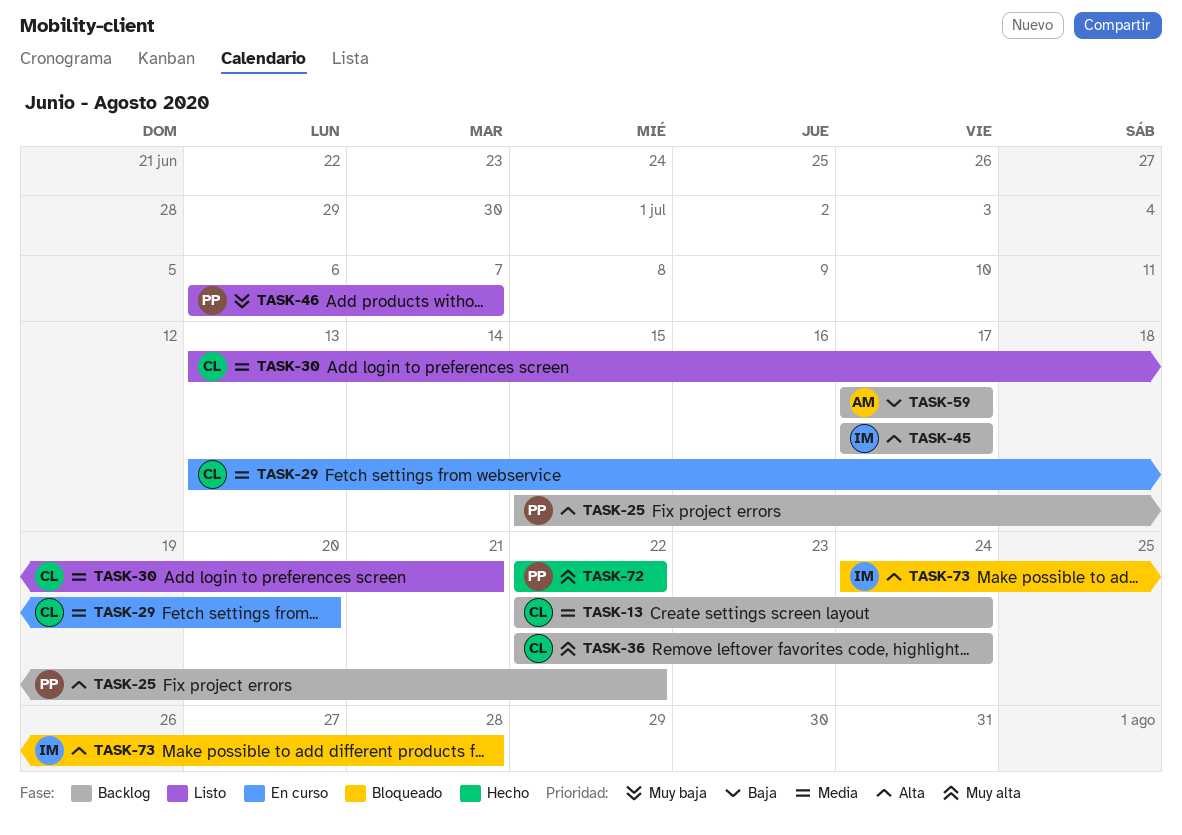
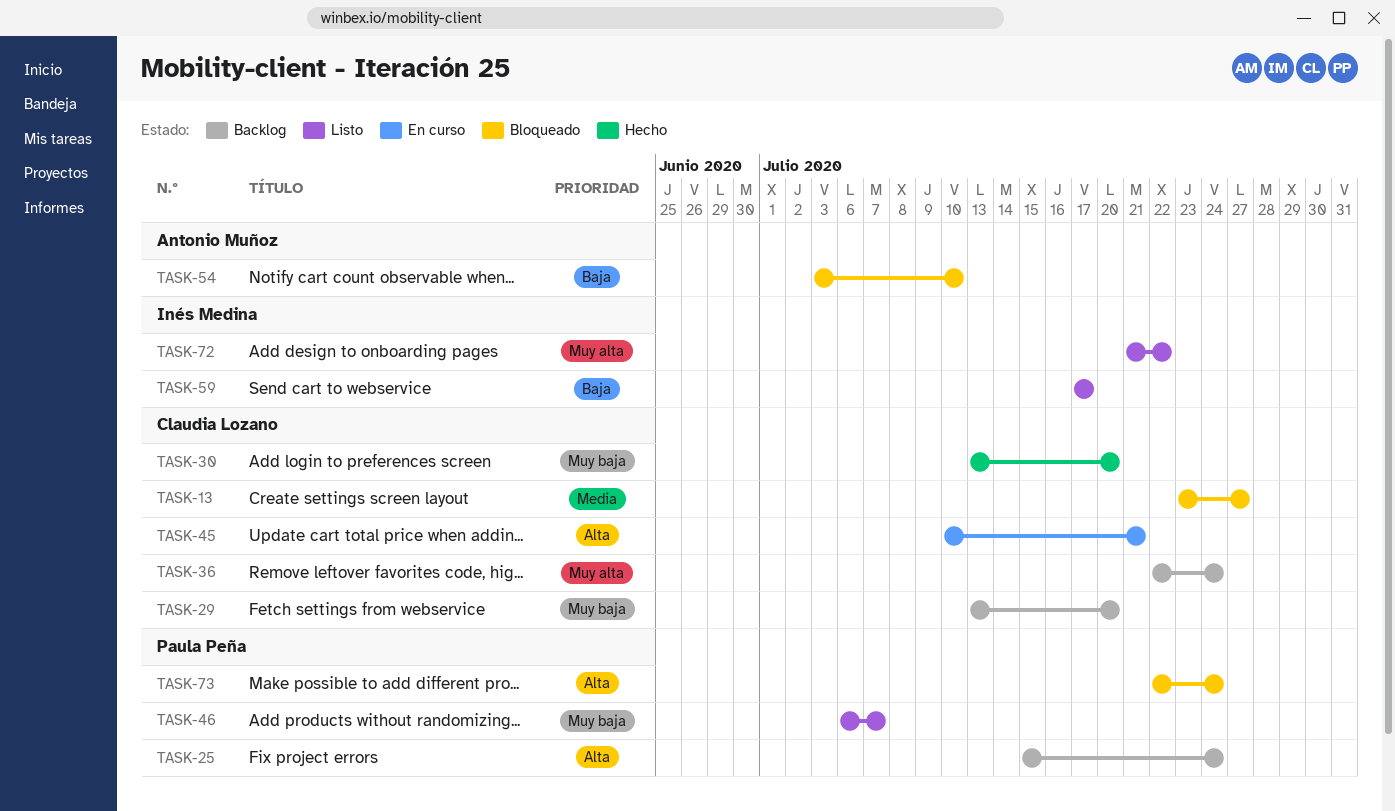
TASK-13, status: Backlog -> Bloqueado
TASK-13, start: Jul 22 -> Jul 23
TASK-13, due: Jul 24 -> Jul 27
TASK-25, due: Jul 22 -> Jul 24
TASK-29, status: En curso -> Backlog
TASK-29, priority: Media -> Muy baja
TASK-30, status: Listo -> Hecho
TASK-30, priority: Media -> Muy baja
TASK-30, due: Jul 21 -> Jul 20
TASK-45, status: Backlog -> En curso
TASK-45, owner: Inés Medina -> Claudia Lozano
TASK-45, start: Jul 17 -> Jul 10
TASK-45, due: Jul 17 -> Jul 21
TASK-54: none -> present
TASK-59, status: Backlog -> Listo
TASK-59, owner: Antonio Muñoz -> Inés Medina
TASK-72, status: Hecho -> Listo
TASK-72, owner: Paula Peña -> Inés Medina
TASK-72, start: Jul 22 -> Jul 21
TASK-73, owner: Inés Medina -> Paula Peña
TASK-73, start: Jul 24 -> Jul 22
TASK-73, due: Jul 28 -> Jul 24

